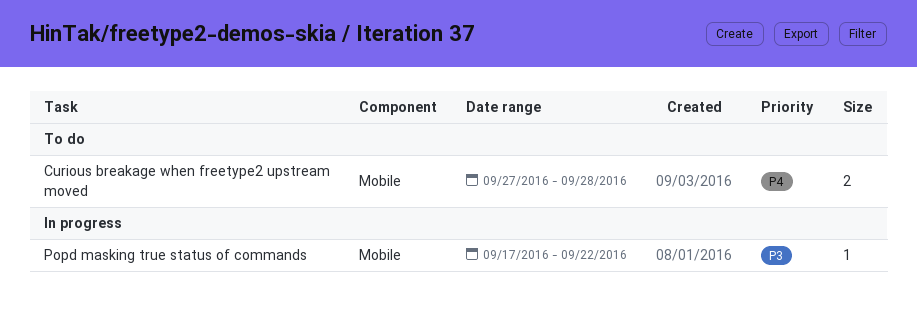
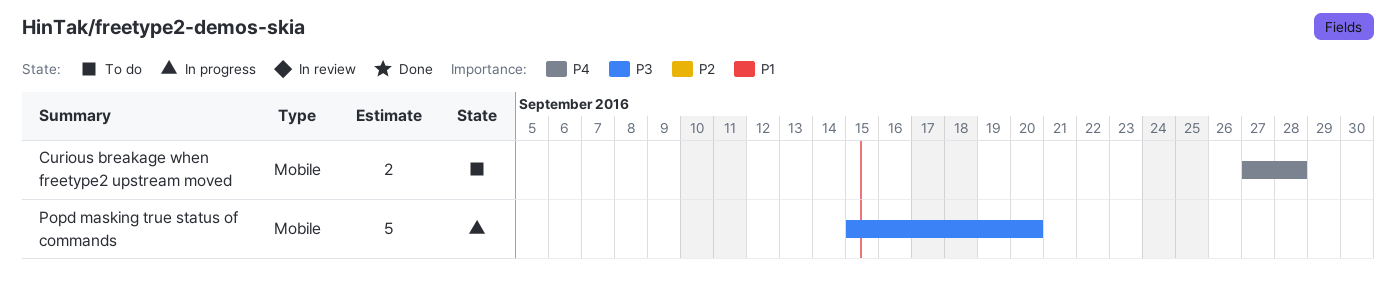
Popd masking true status of commands, estimate: 1 -> 5
Popd masking true status of commands, start: Sep 17 -> Sep 15
Popd masking true status of commands, due: Sep 22 -> Sep 20

